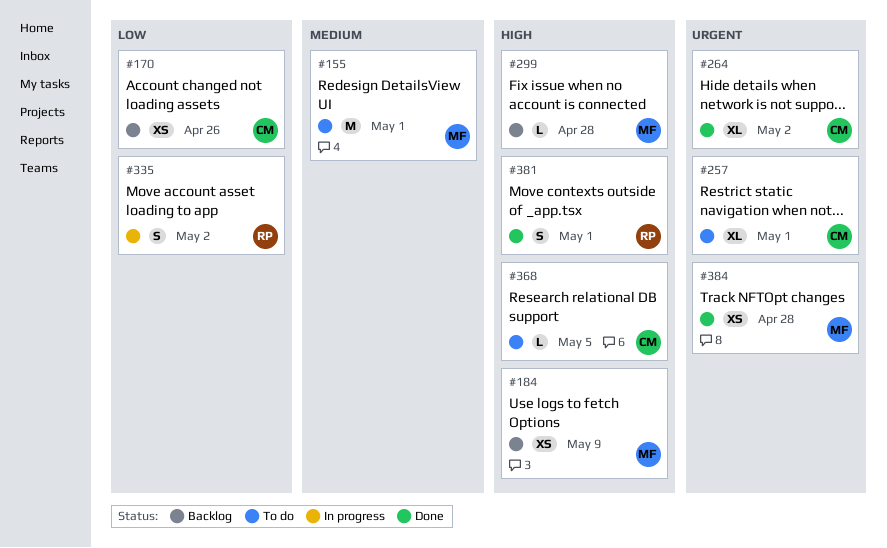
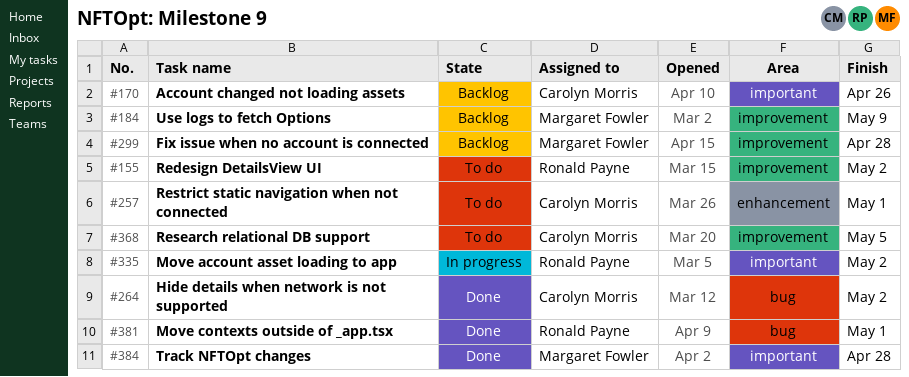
#155, owner: Margaret Fowler -> Ronald Payne
#155, due: May 1 -> May 2

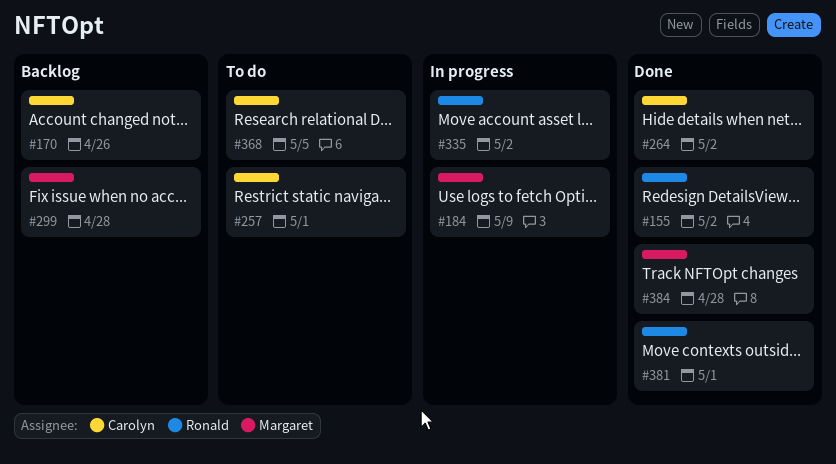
#155, status: To do -> Done
#184, status: Backlog -> In progress

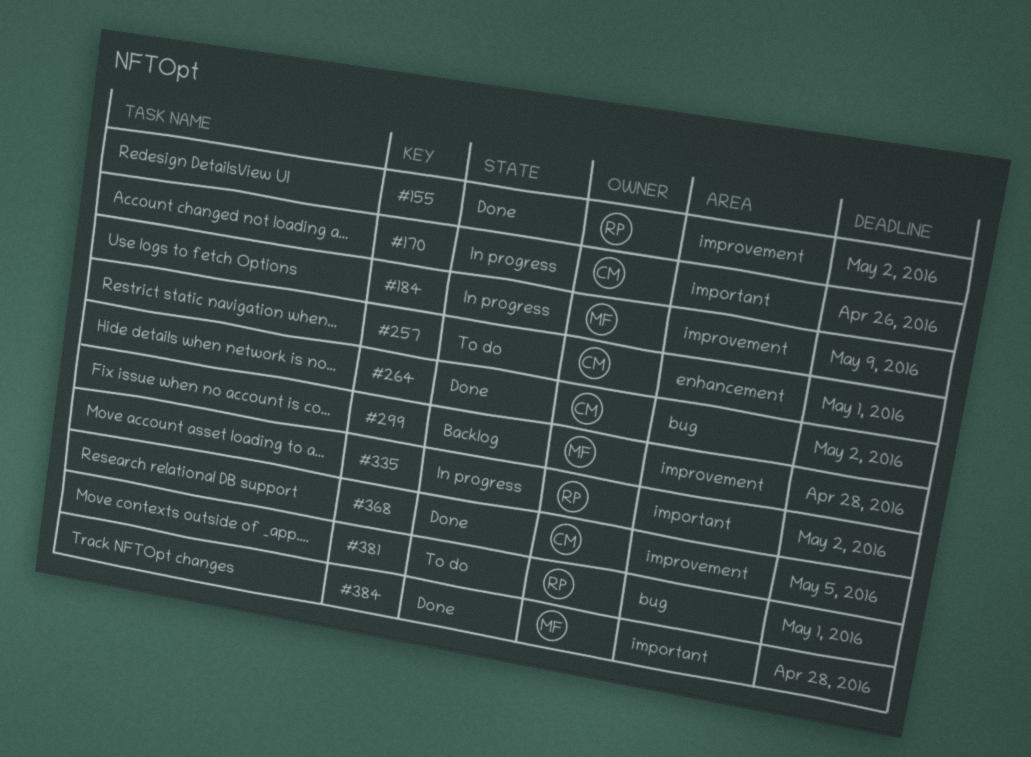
#170, status: Backlog -> In progress
#368, status: To do -> Done
#381, status: Done -> To do

